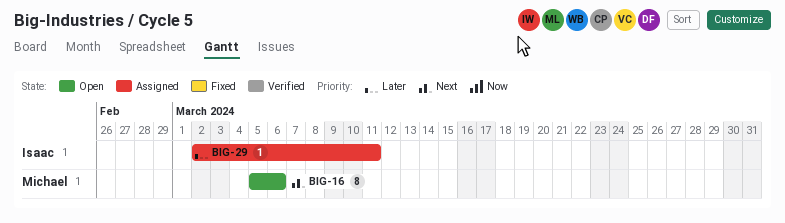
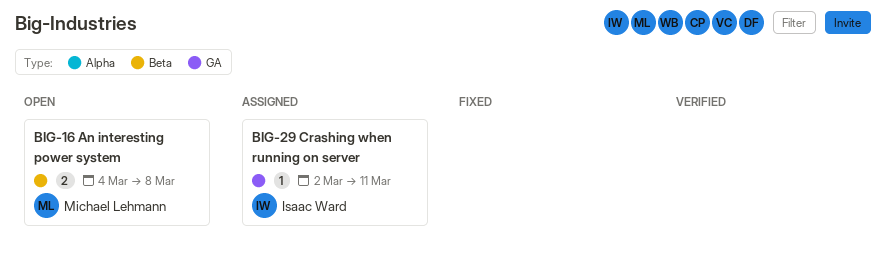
BIG-16, estimate: 8 -> 2
BIG-16, start: Mar 5 -> Mar 4
BIG-16, due: Mar 6 -> Mar 8

